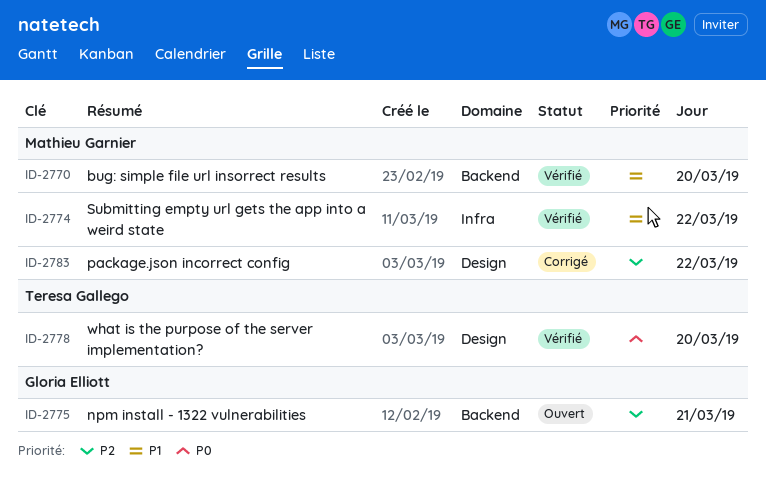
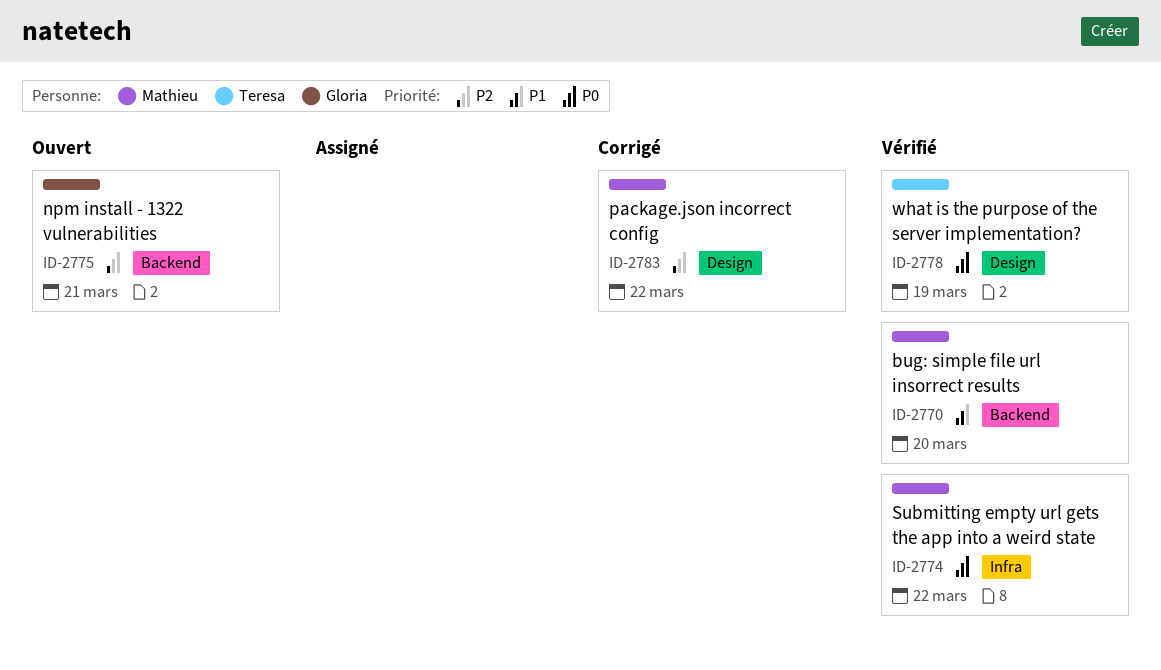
ID-2774, priority: P1 -> P0
ID-2778, day: Mar 20 -> Mar 19

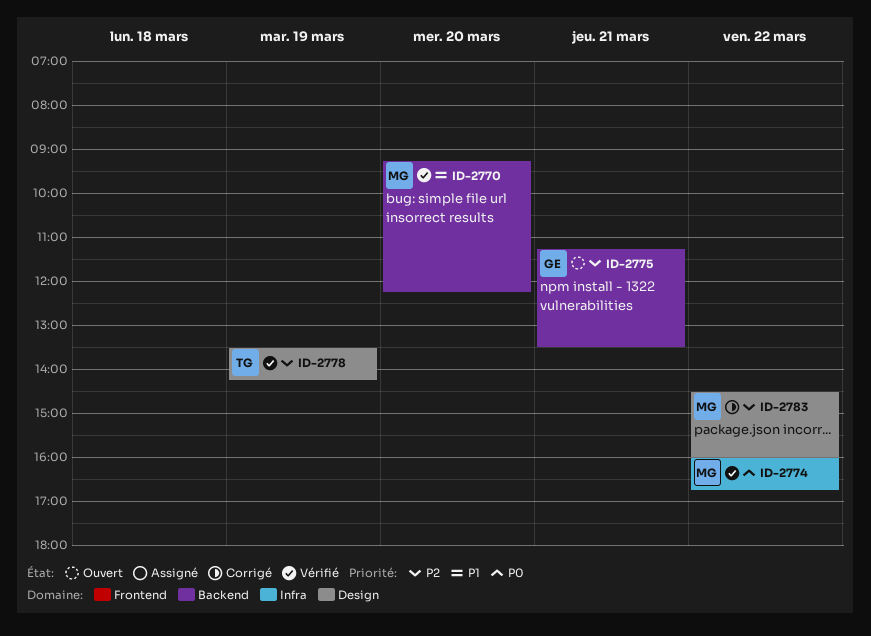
ID-2778, priority: P0 -> P2

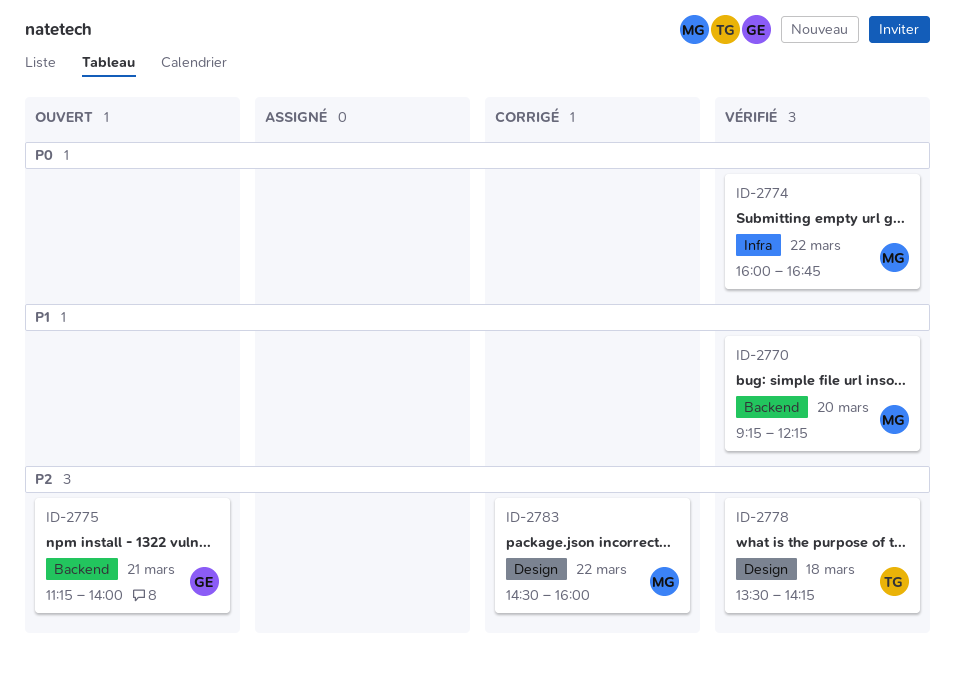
ID-2775, ends: 13:30 -> 14:00
ID-2778, day: Mar 19 -> Mar 18

